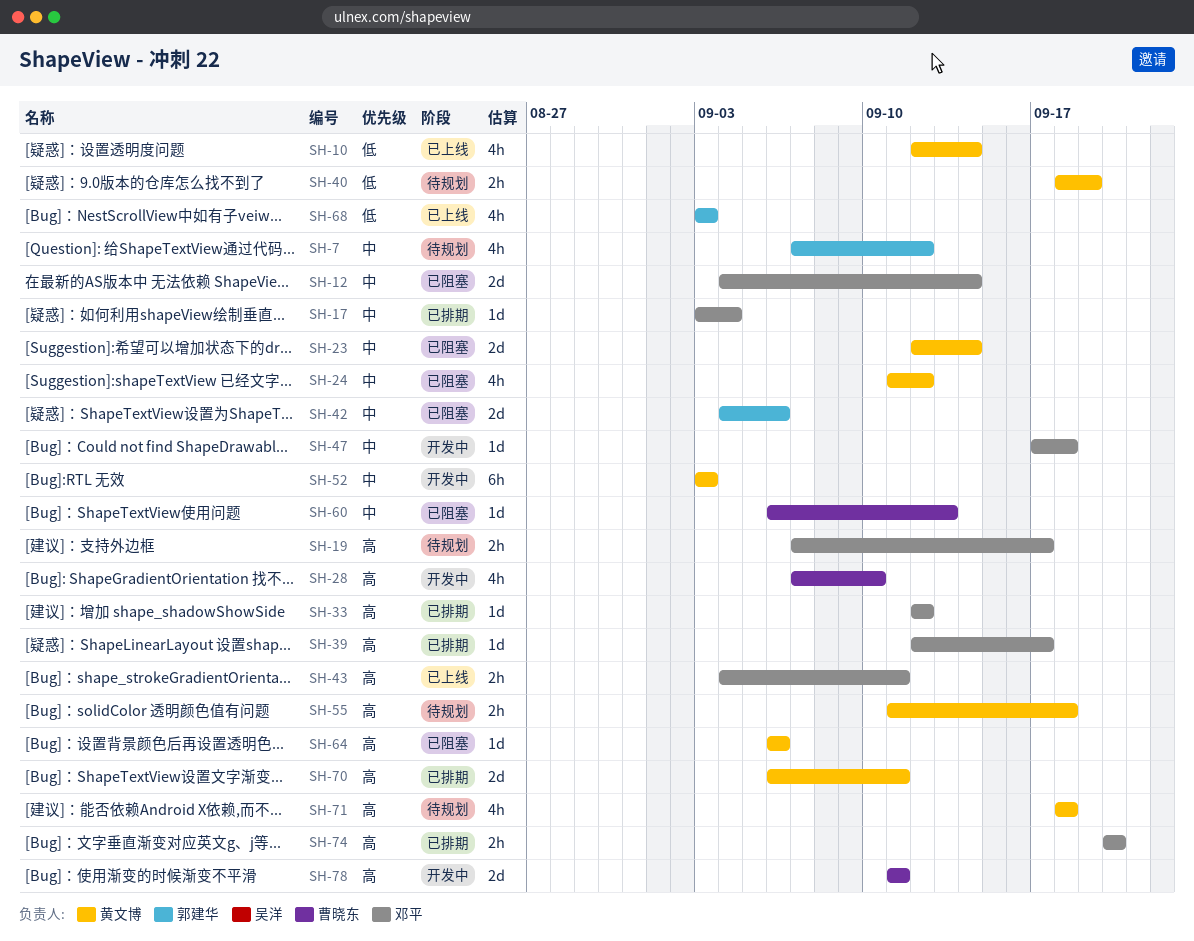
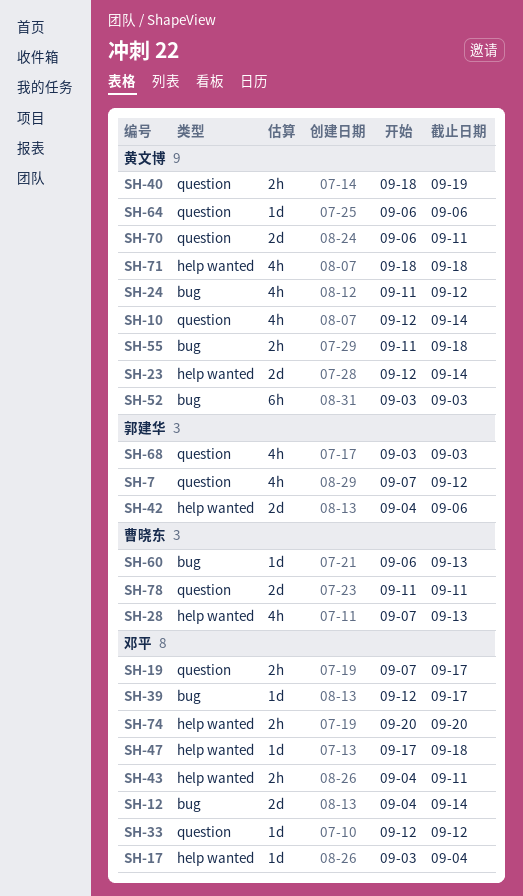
SH-28, due: Sep 10 -> Sep 13

